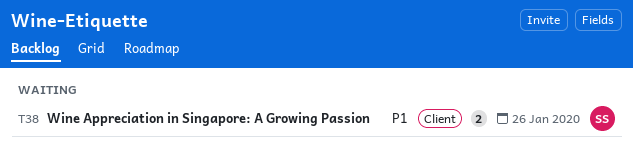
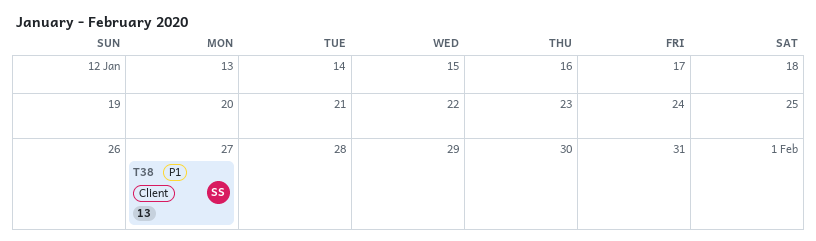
T38, estimate: 2 -> 13
T38, due: Jan 26 -> Jan 27

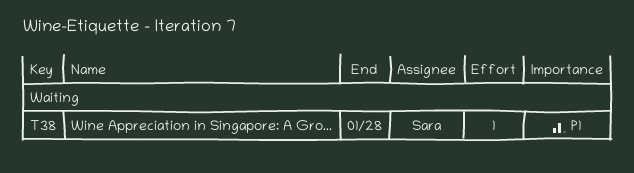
T38, estimate: 13 -> 1
T38, due: Jan 27 -> Jan 28

